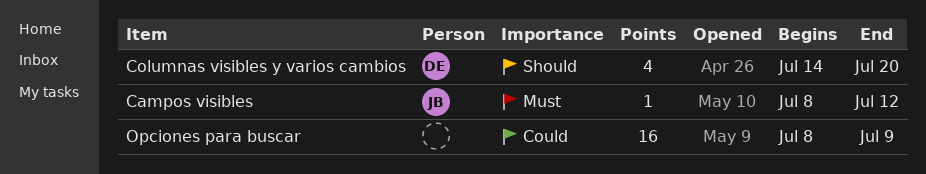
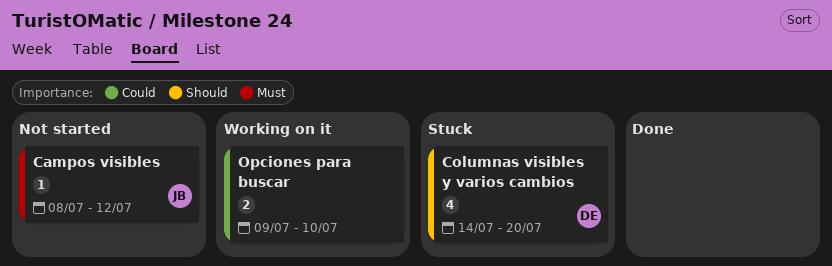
Opciones para buscar, estimate: 16 -> 2
Opciones para buscar, start: Jul 8 -> Jul 9
Opciones para buscar, due: Jul 9 -> Jul 10

